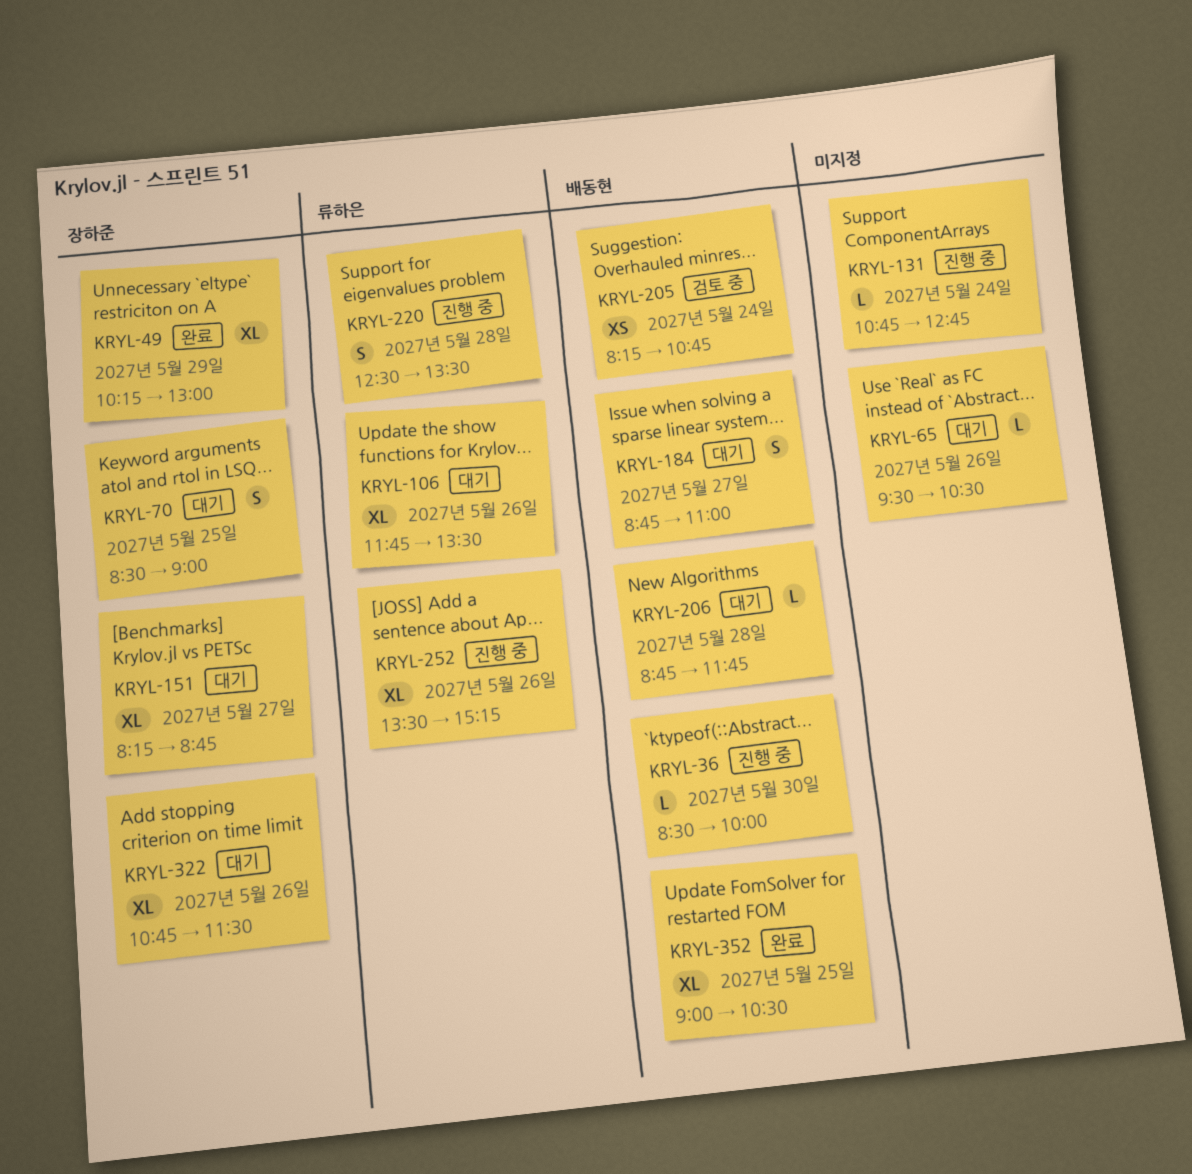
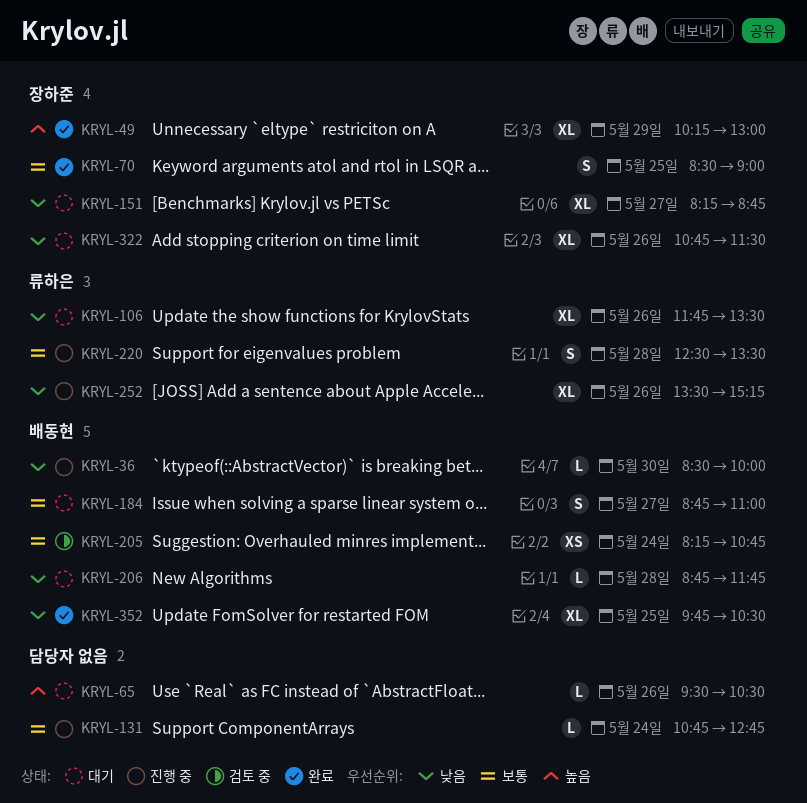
KRYL-70, status: 대기 -> 완료
KRYL-352, begins: 09:00 -> 09:45

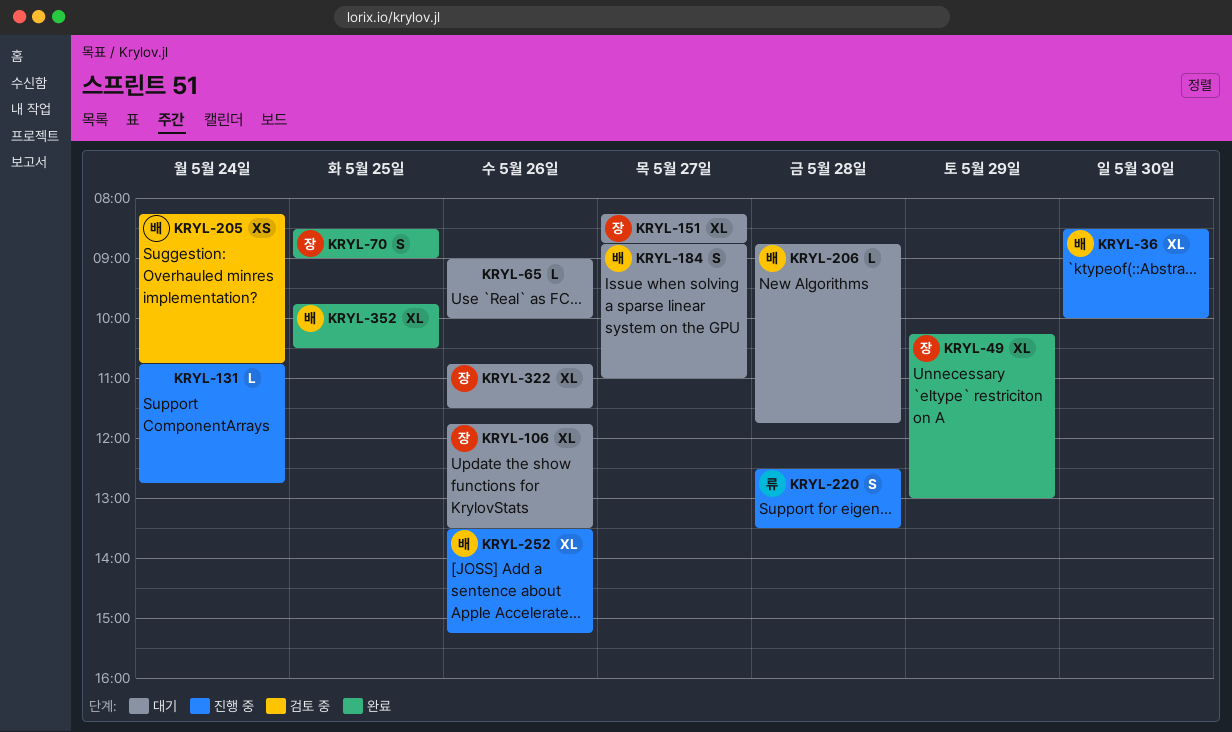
KRYL-36, estimate: L -> XL
KRYL-65, begins: 09:30 -> 09:00
KRYL-65, ends: 10:30 -> 10:00
KRYL-106, owner: 류하은 -> 장하준
KRYL-252, owner: 류하은 -> 배동현

